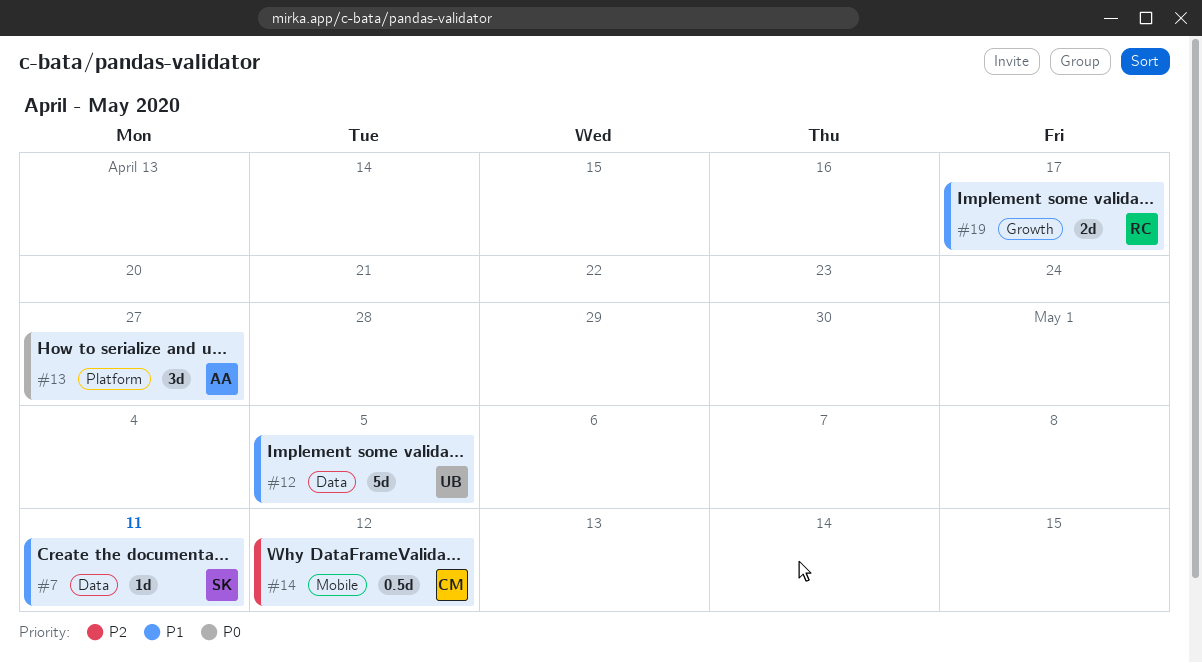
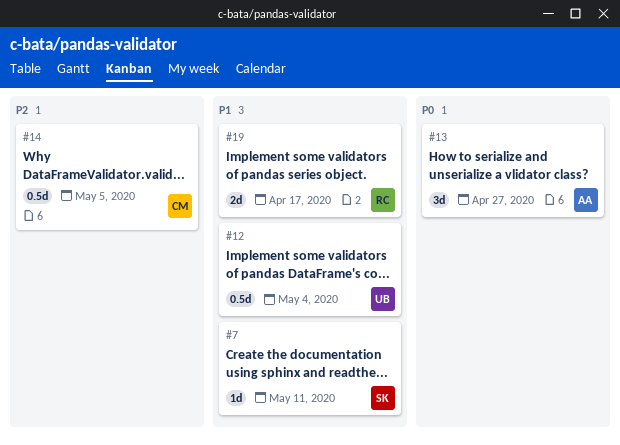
#12, estimate: 5d -> 0.5d
#12, due: May 5 -> May 4
#14, due: May 12 -> May 5

